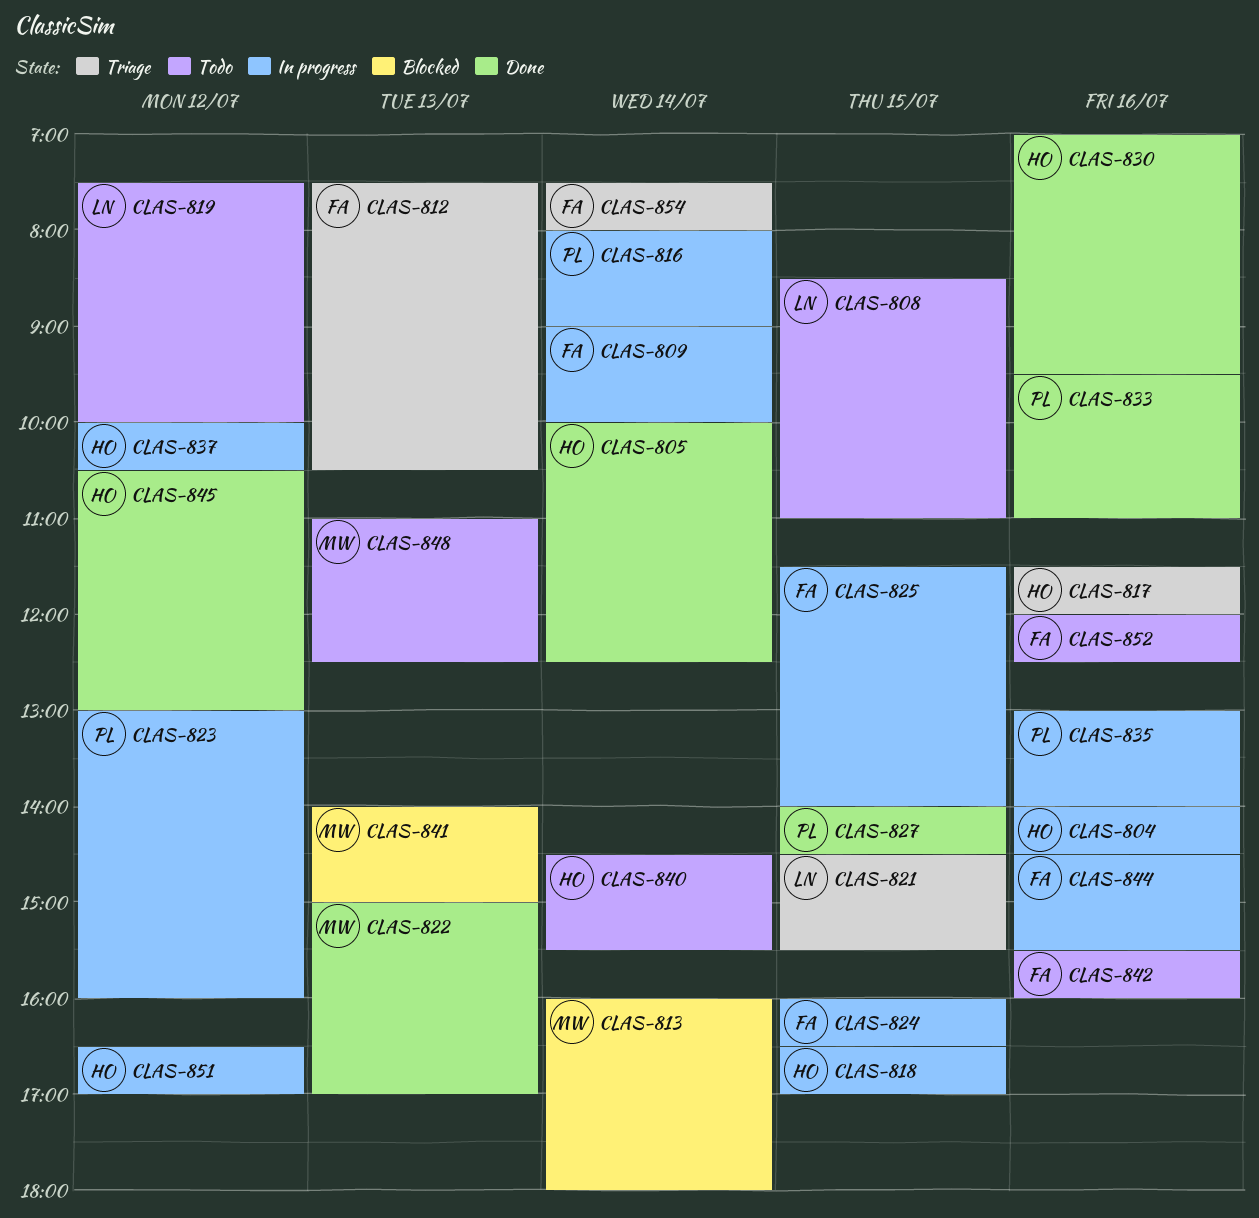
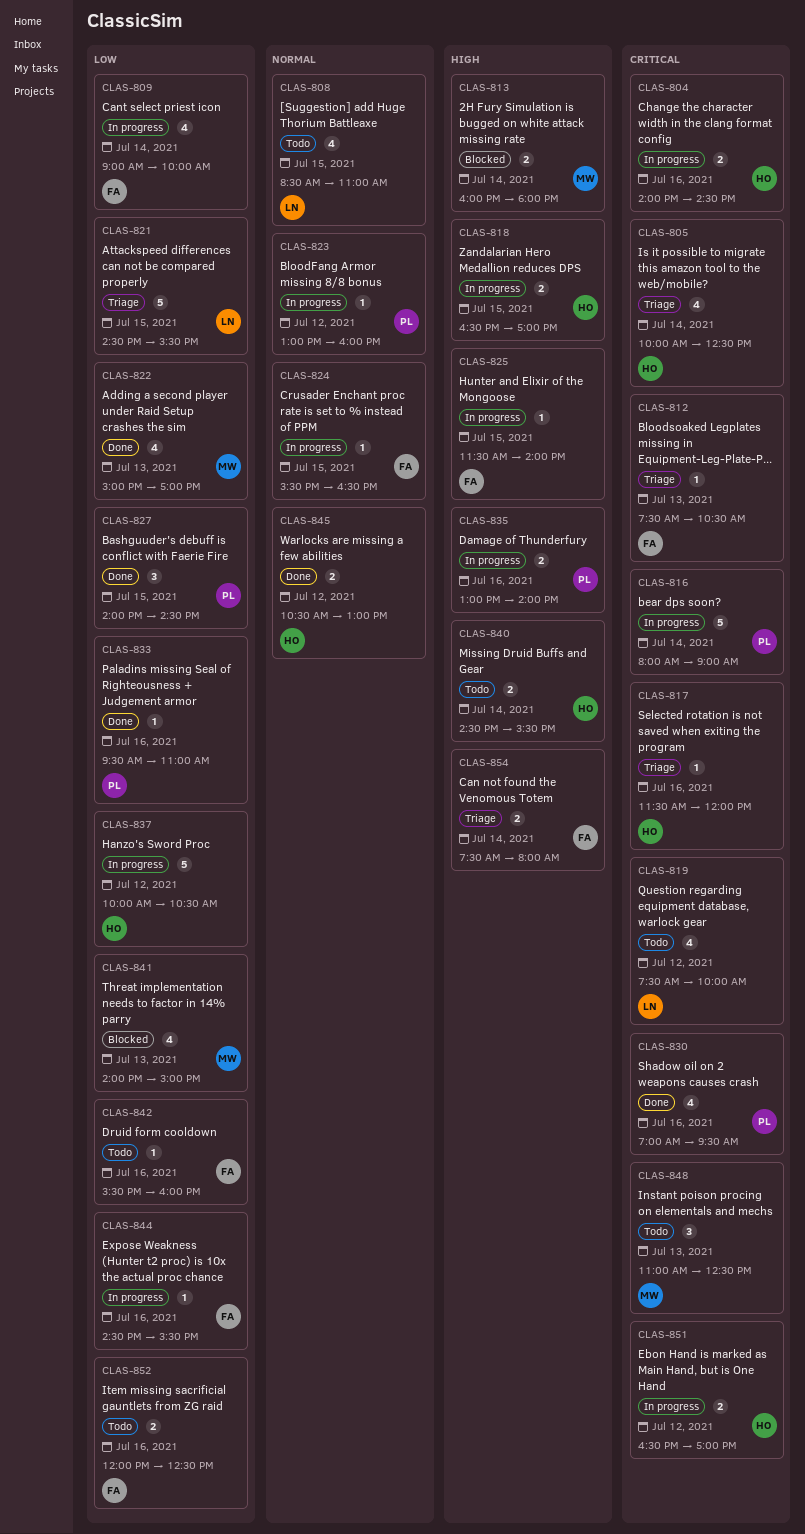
CLAS-805, status: Done -> Triage
CLAS-824, begins: 16:00 -> 15:30
CLAS-830, owner: HO -> PL

